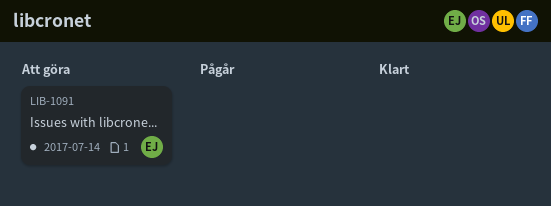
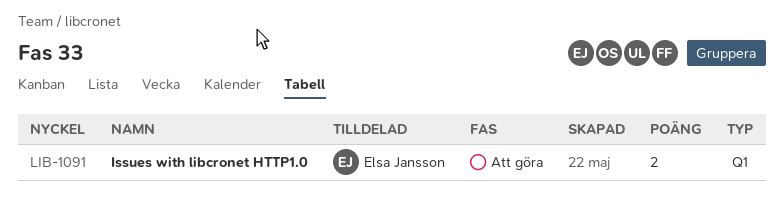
LIB-1091, estimate: 1 -> 2

